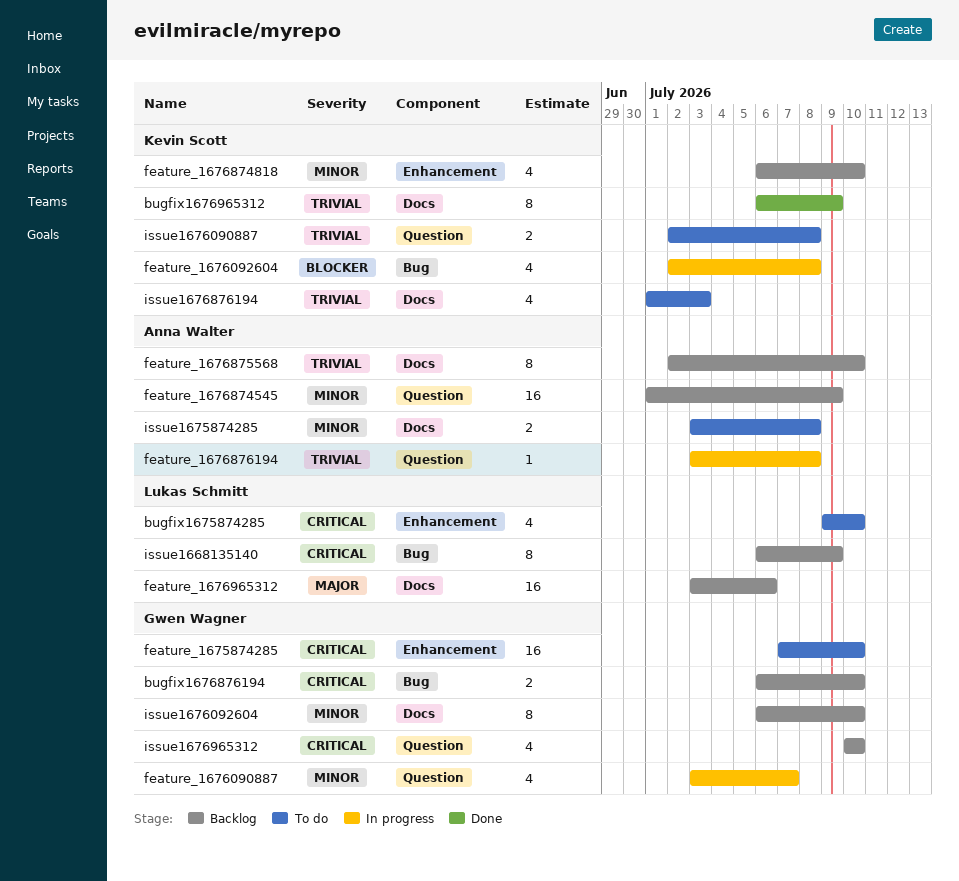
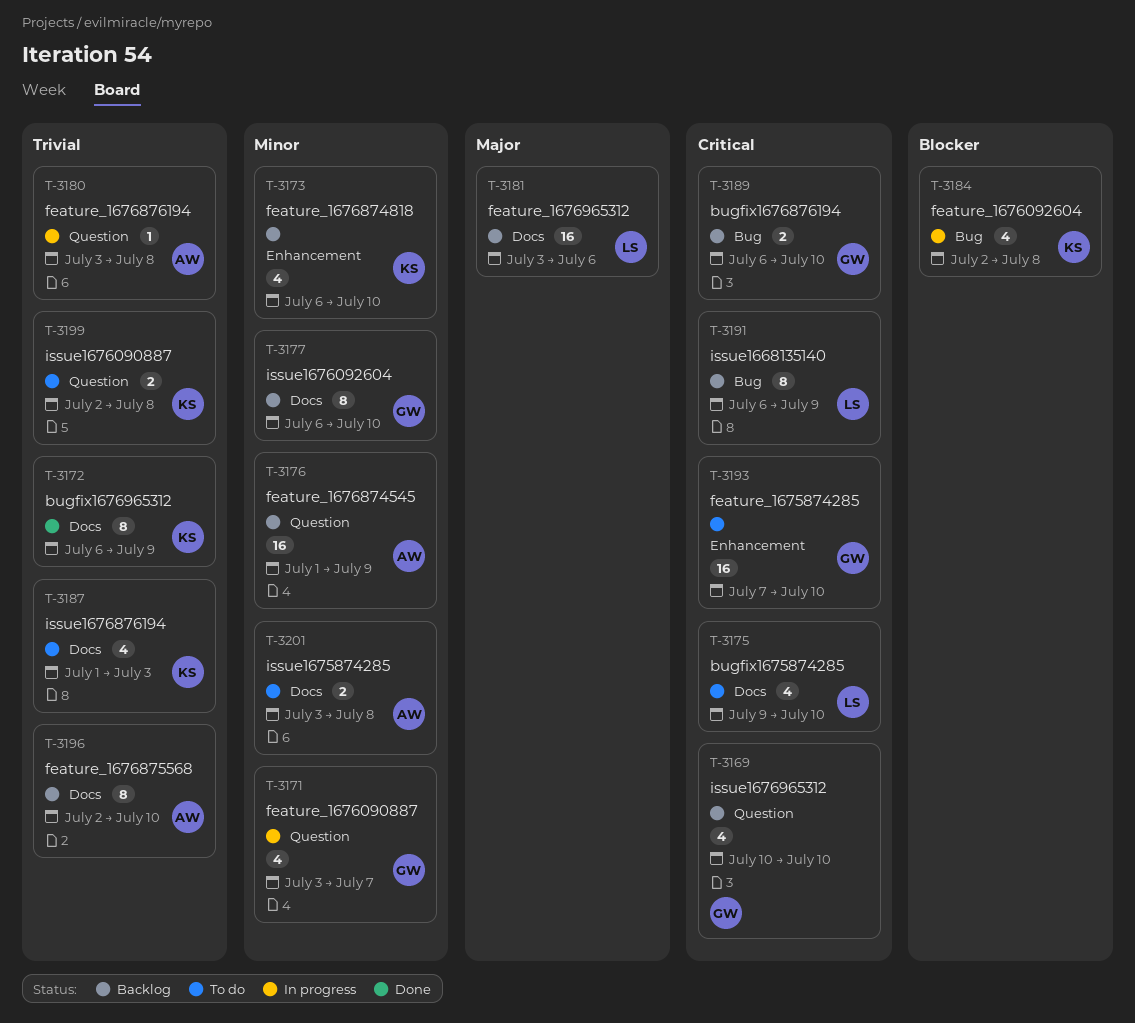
bugfix1675874285, label: Enhancement -> Docs

